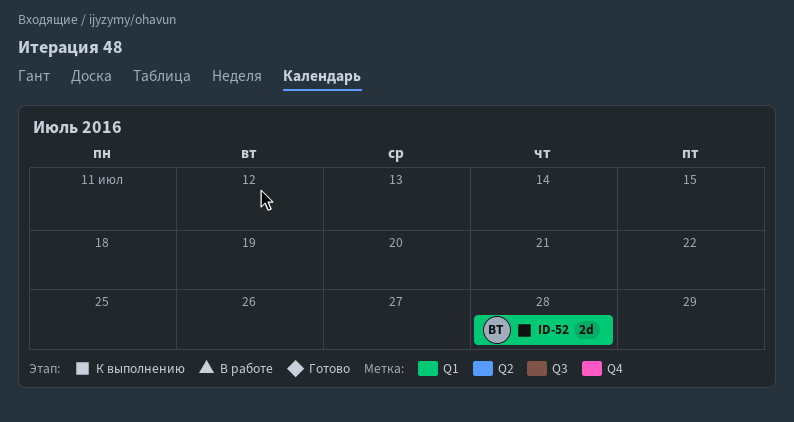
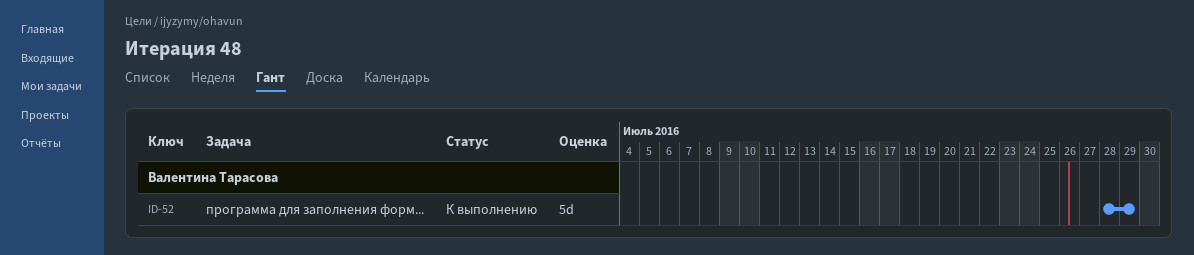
ID-52, estimate: 2d -> 5d
ID-52, due: Jul 28 -> Jul 29

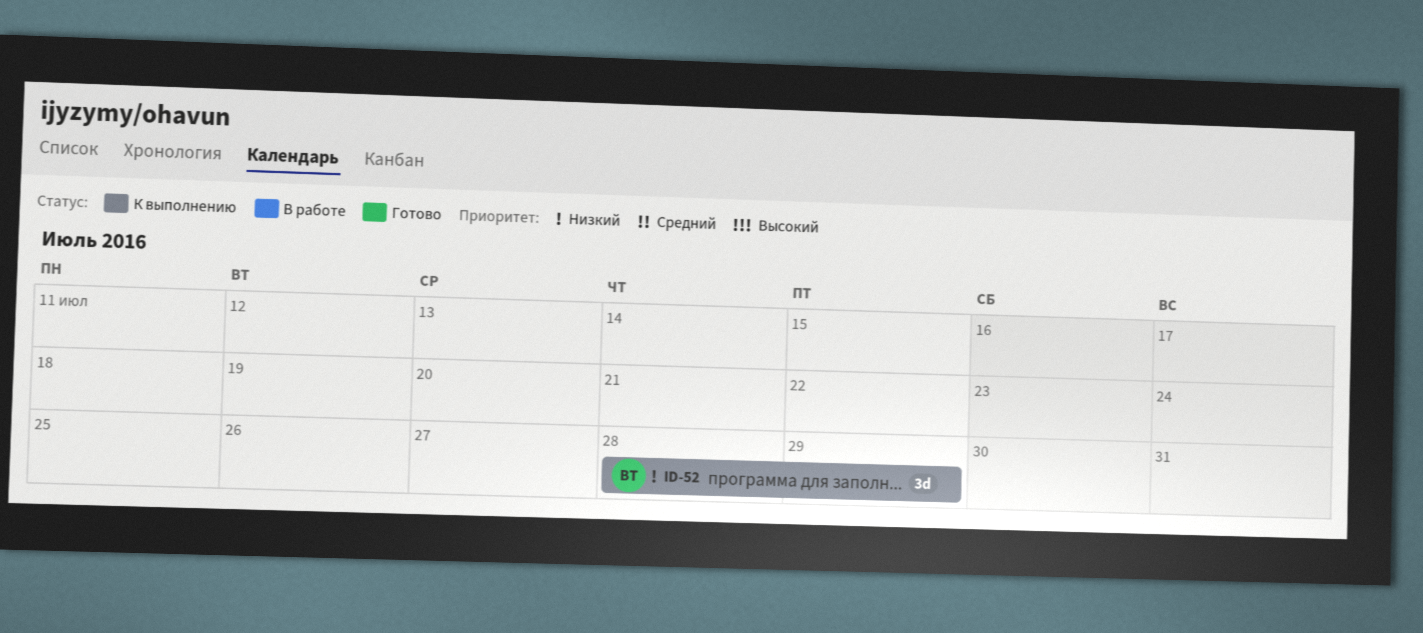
ID-52, estimate: 5d -> 3d

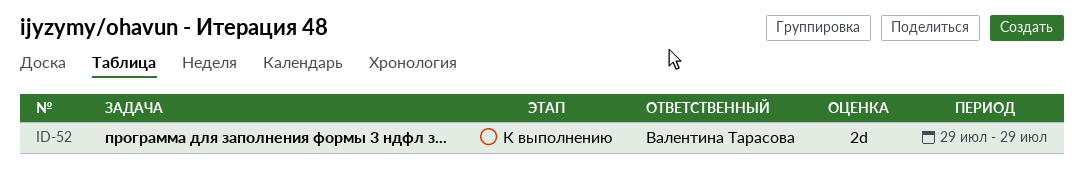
ID-52, estimate: 3d -> 2d
ID-52, start: Jul 28 -> Jul 29

